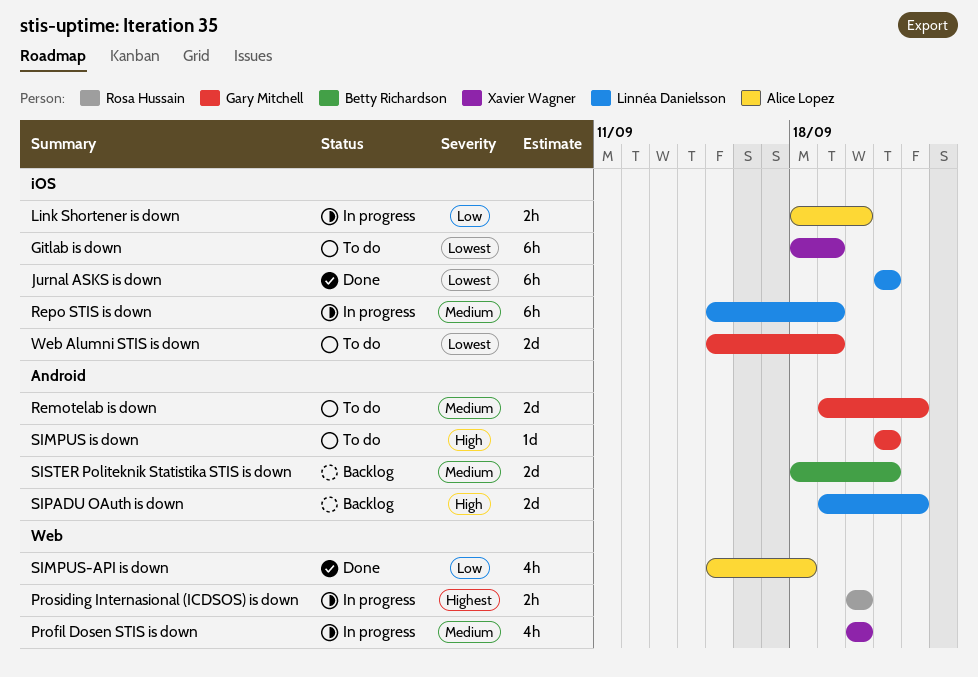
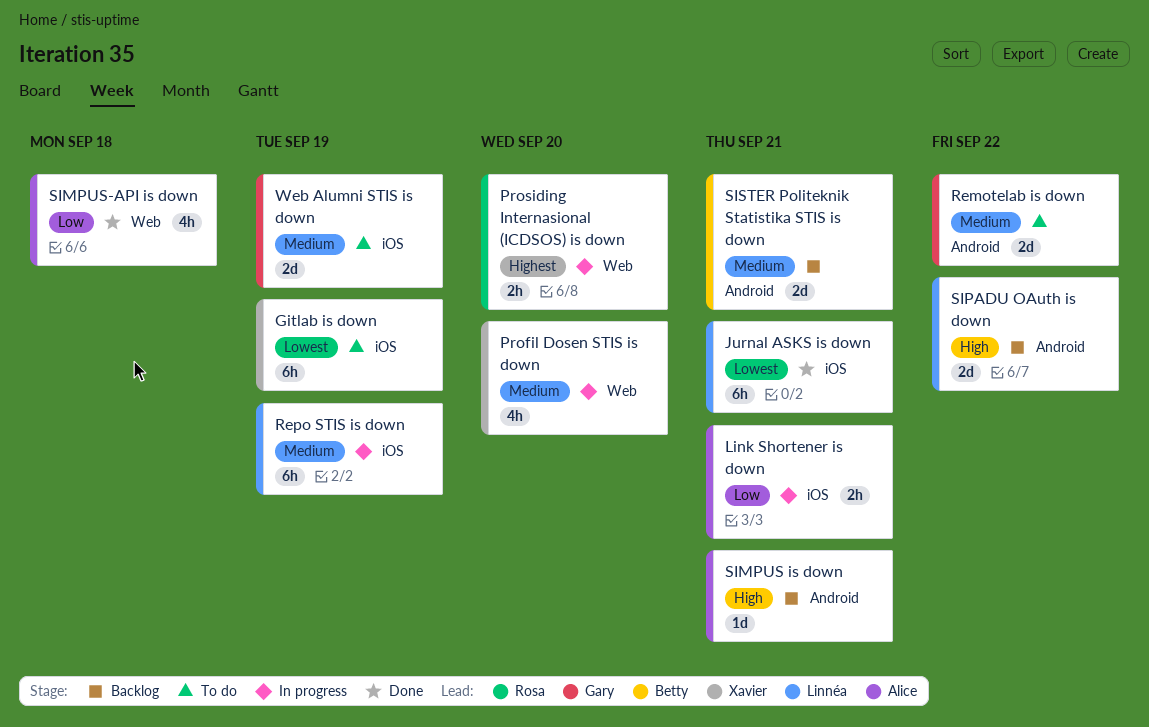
Link Shortener is down, due: Sep 20 -> Sep 21
SIMPUS is down, status: To do -> Backlog
SIMPUS is down, owner: Gary Mitchell -> Alice Lopez
Web Alumni STIS is down, priority: Lowest -> Medium

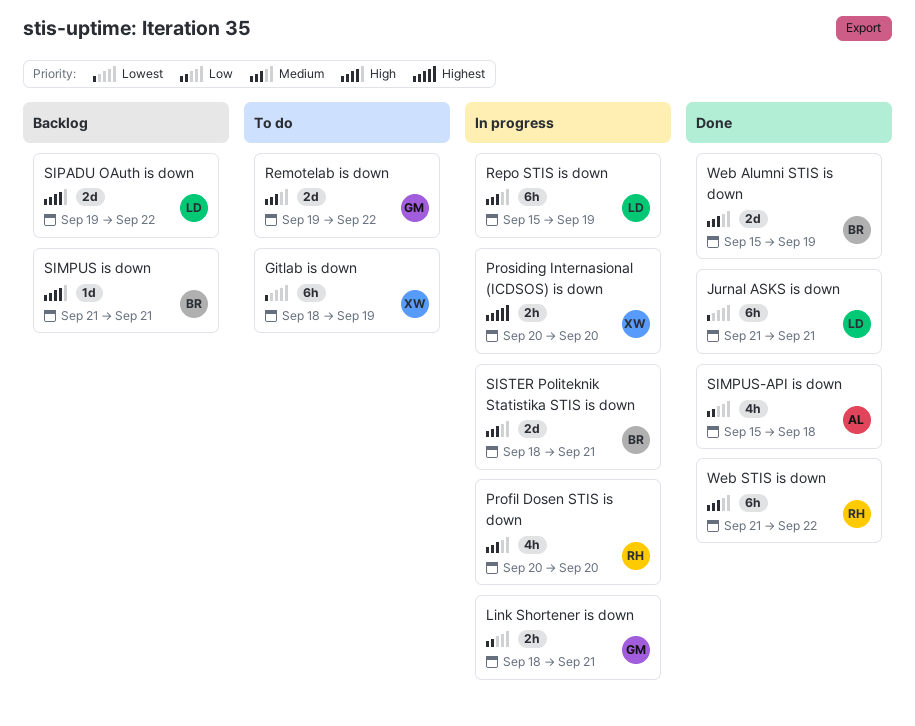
Link Shortener is down, owner: Alice -> Gary
Profil Dosen STIS is down, owner: Xavier -> Rosa
Prosiding Internasional (ICDSOS) is down, owner: Rosa -> Xavier
SIMPUS is down, owner: Alice -> Betty
SISTER Politeknik Statistika STIS is down, status: Backlog -> In progress
Web Alumni STIS is down, status: To do -> Done
Web Alumni STIS is down, owner: Gary -> Betty
Web STIS is down: none -> present

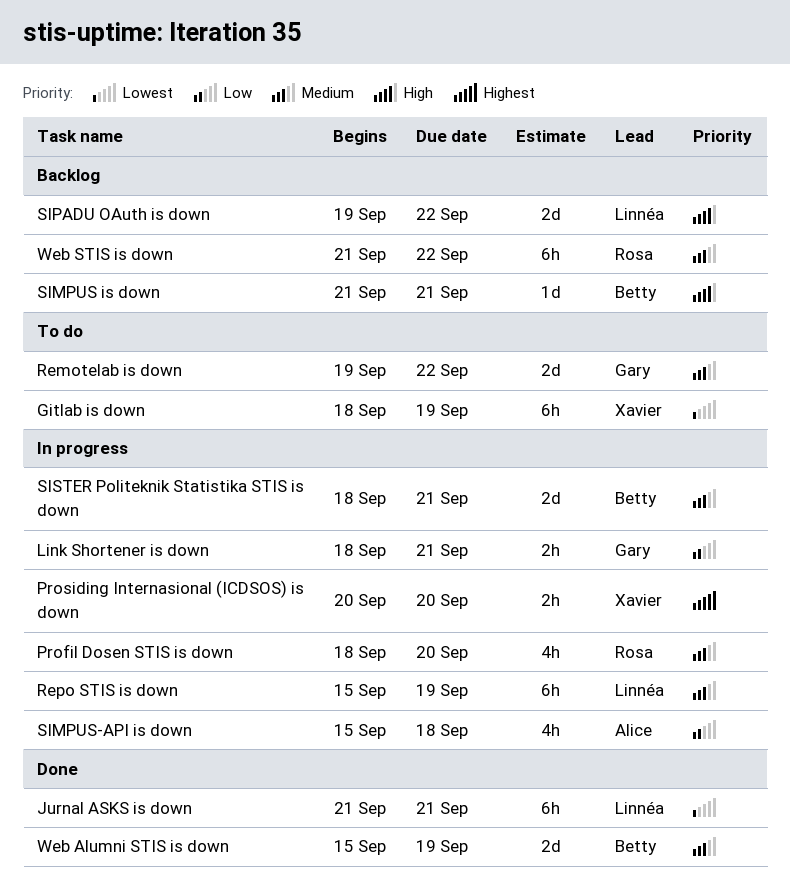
Profil Dosen STIS is down, start: Sep 20 -> Sep 18
SIMPUS-API is down, status: Done -> In progress
Web STIS is down, status: Done -> Backlog

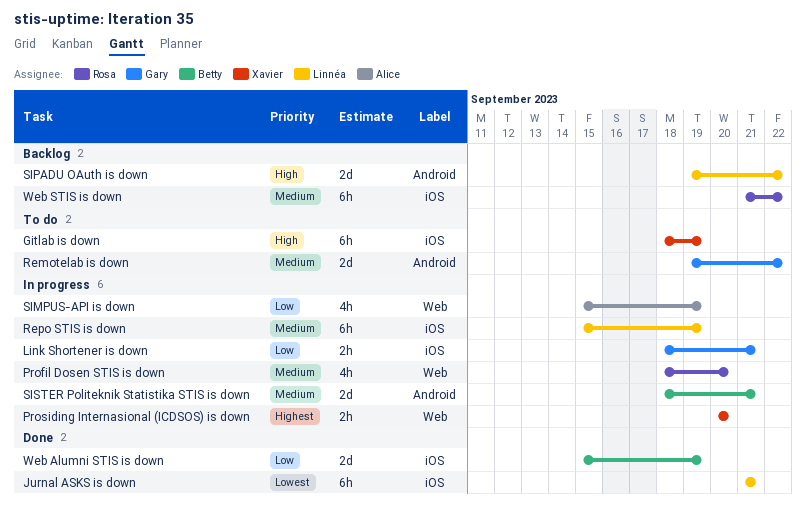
Gitlab is down, priority: Lowest -> High
SIMPUS is down: present -> none
SIMPUS-API is down, due: Sep 18 -> Sep 19
Web Alumni STIS is down, priority: Medium -> Low

